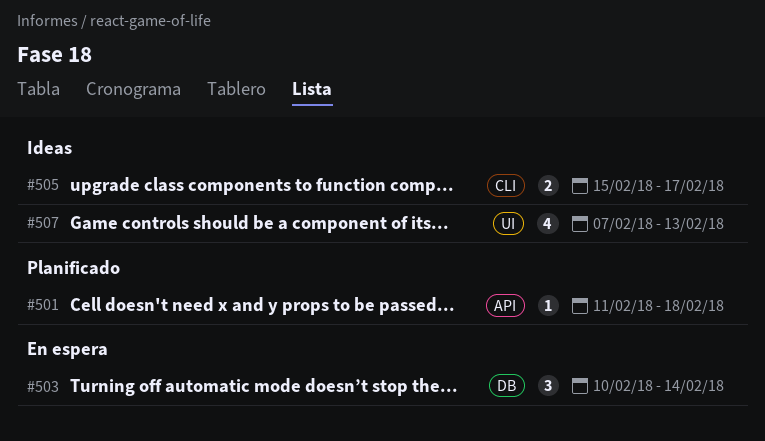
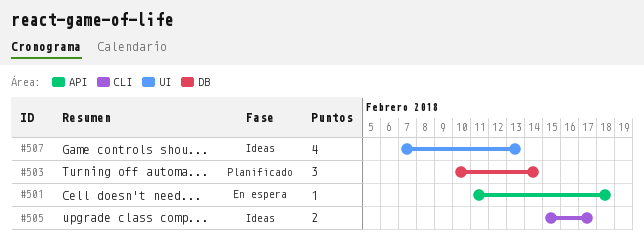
#501, status: Planificado -> En espera
#503, status: En espera -> Planificado

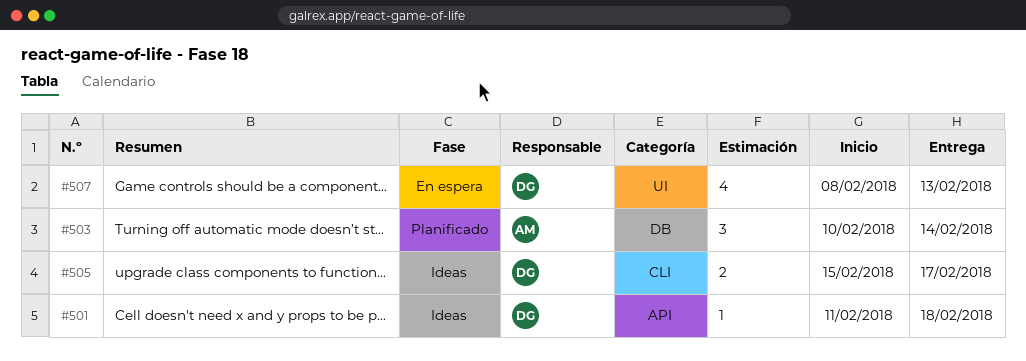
#501, status: En espera -> Ideas
#507, status: Ideas -> En espera
#507, start: Feb 7 -> Feb 8

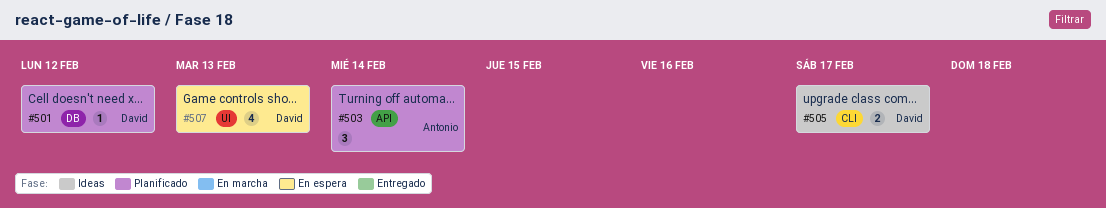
#501, status: Ideas -> Planificado
#501, label: API -> DB
#501, due: Feb 18 -> Feb 12
#503, label: DB -> API

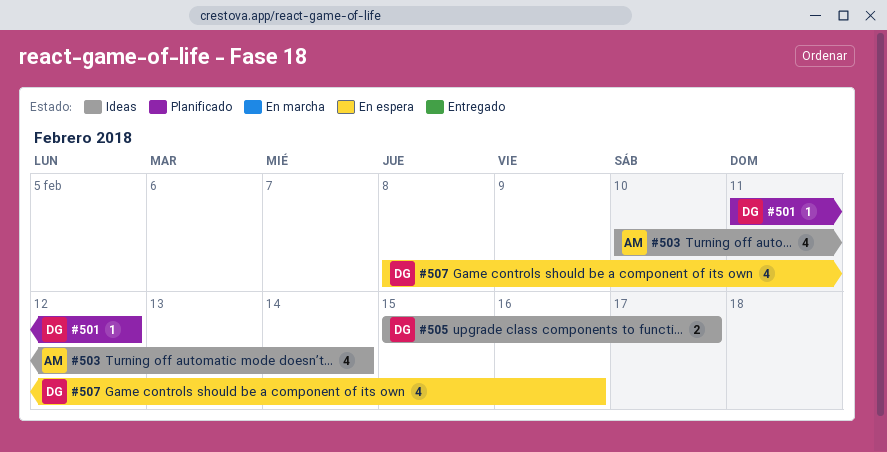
#503, status: Planificado -> Ideas
#503, estimate: 3 -> 4
#507, due: Feb 13 -> Feb 16

